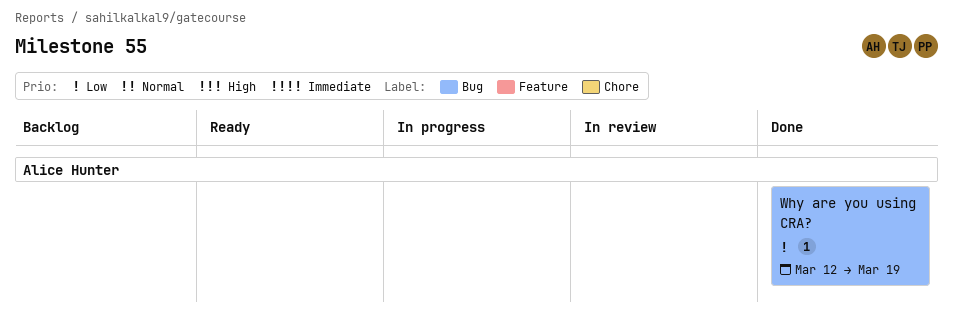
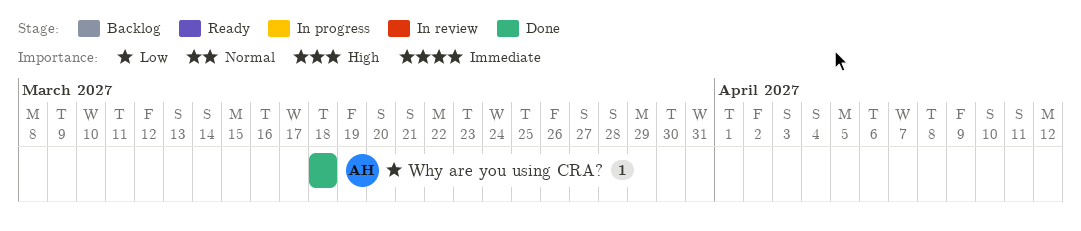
Why are you using CRA?, start: Mar 12 -> Mar 18
Why are you using CRA?, due: Mar 19 -> Mar 18

